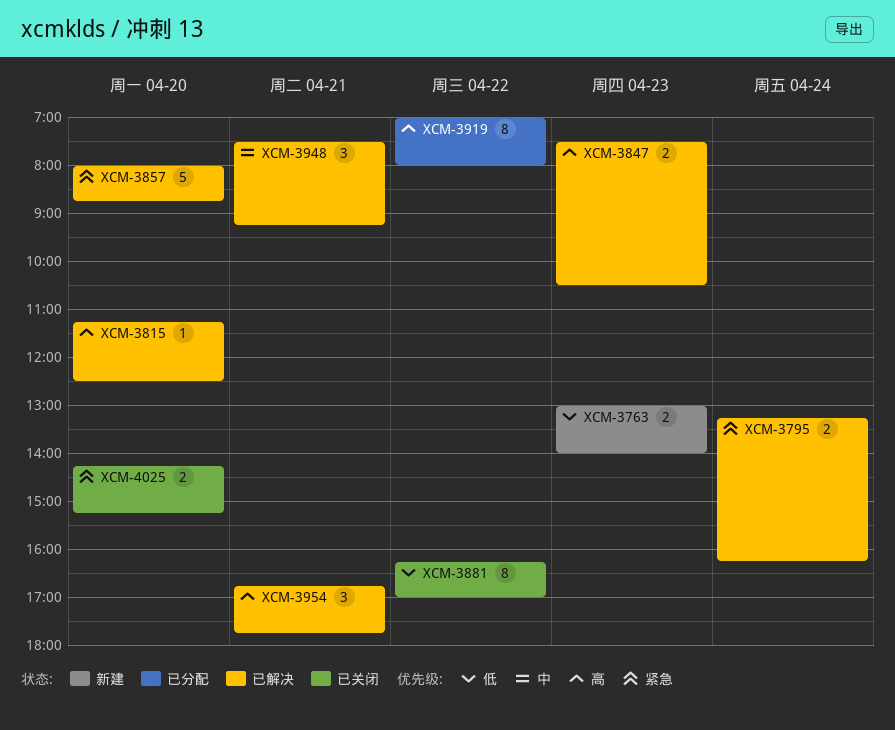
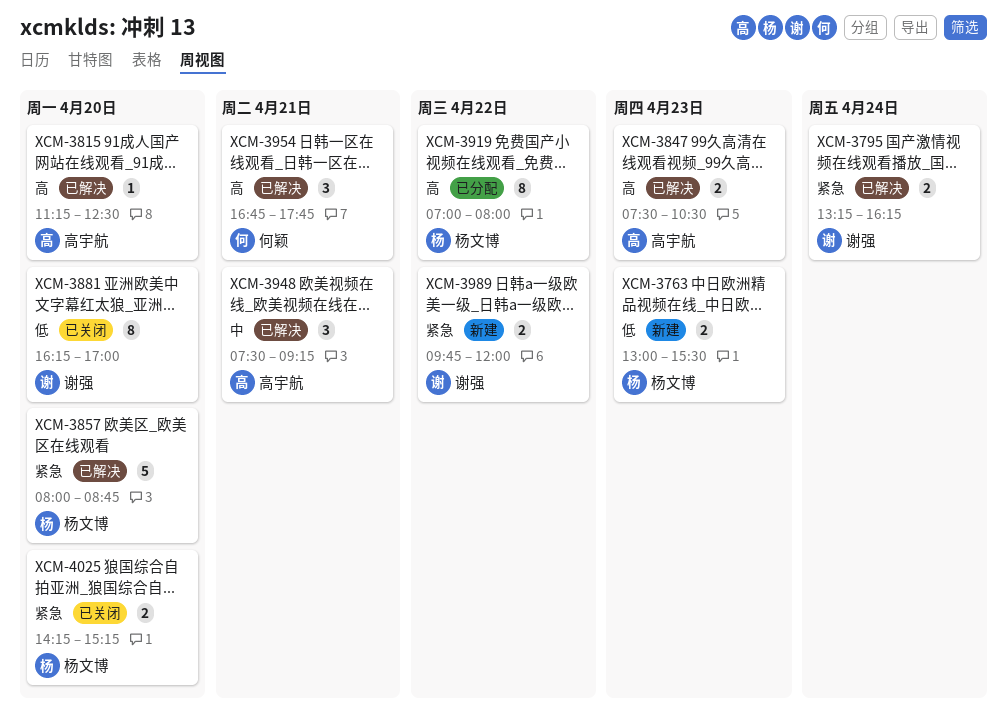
XCM-3763, ends: 14:00 -> 15:30
XCM-3881, day: Apr 22 -> Apr 20
XCM-3989: none -> present

